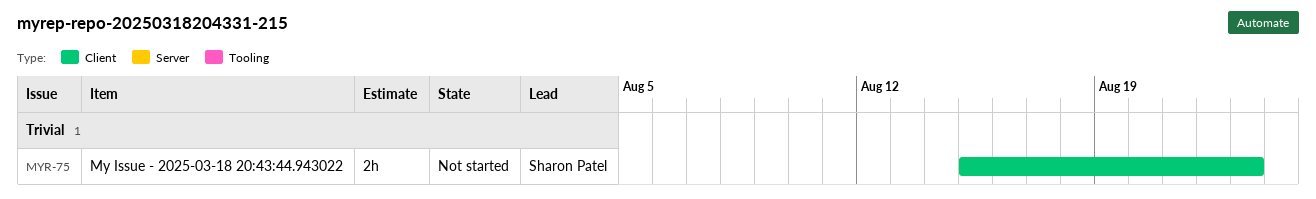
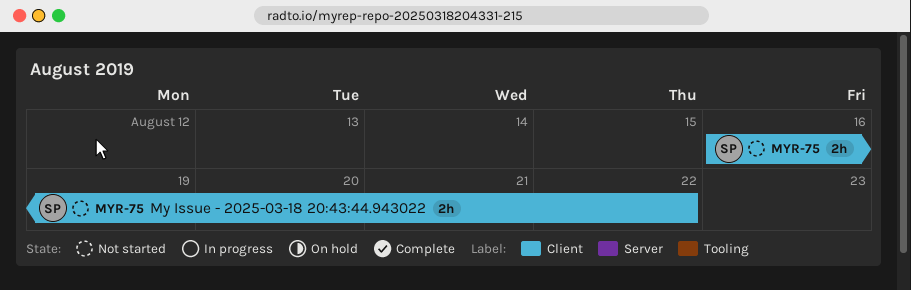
MYR-75, start: Aug 15 -> Aug 16
MYR-75, due: Aug 23 -> Aug 22

